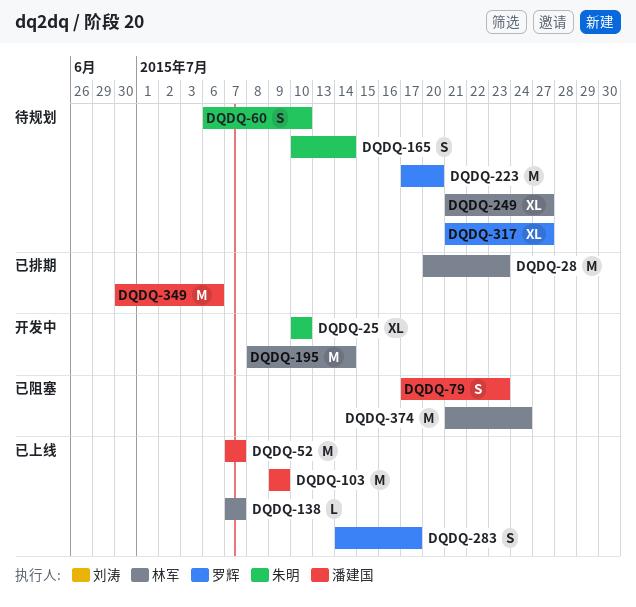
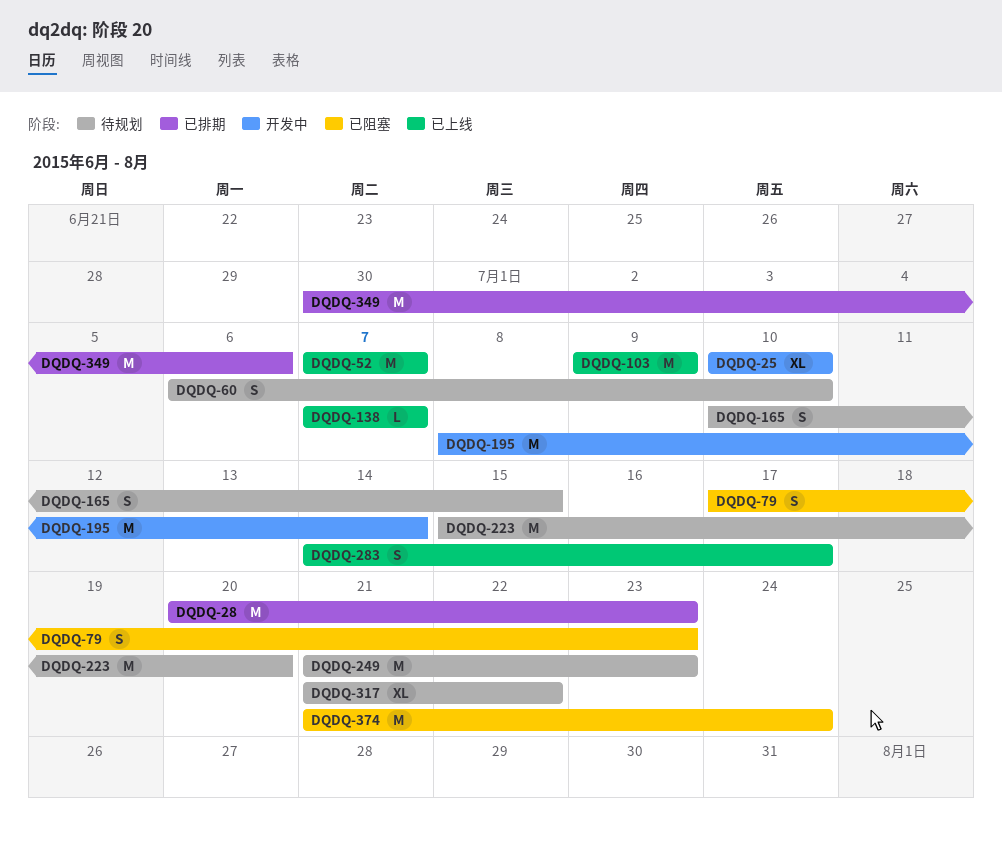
DQDQ-165, due: Jul 14 -> Jul 15
DQDQ-223, start: Jul 17 -> Jul 15
DQDQ-249, estimate: XL -> M
DQDQ-249, due: Jul 27 -> Jul 23
DQDQ-317, due: Jul 27 -> Jul 22

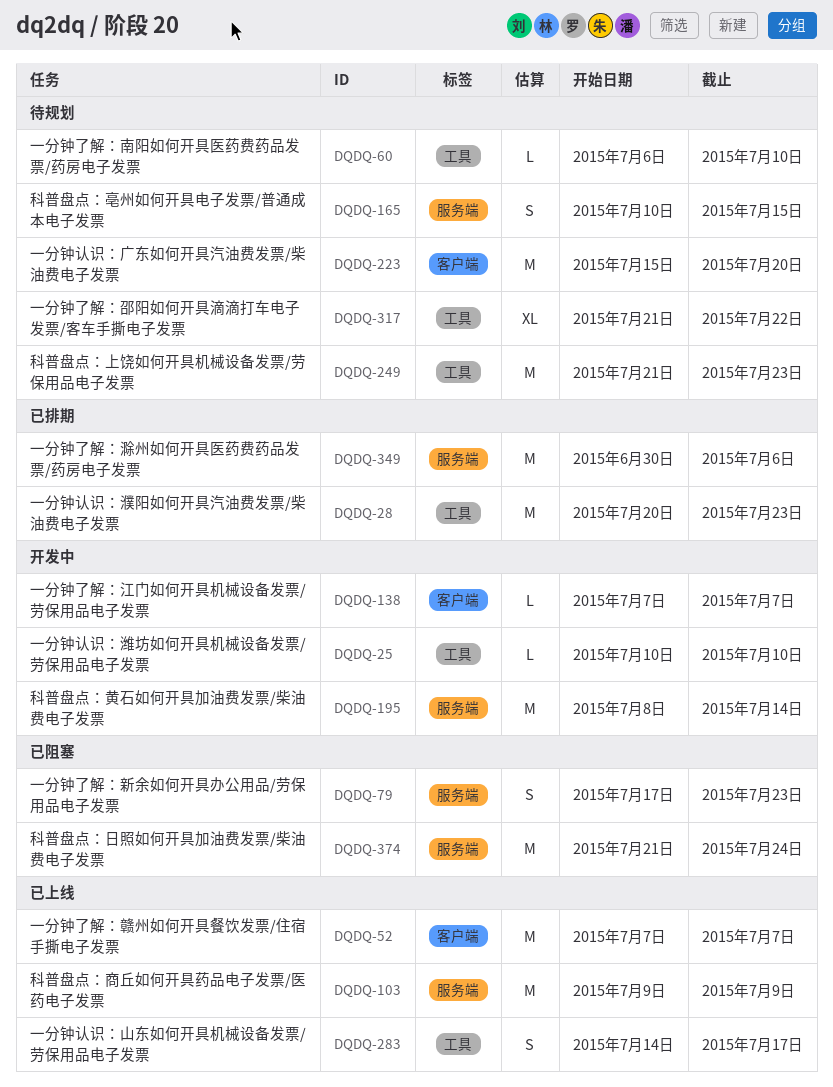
DQDQ-25, estimate: XL -> L
DQDQ-60, estimate: S -> L
DQDQ-138, status: 已上线 -> 开发中

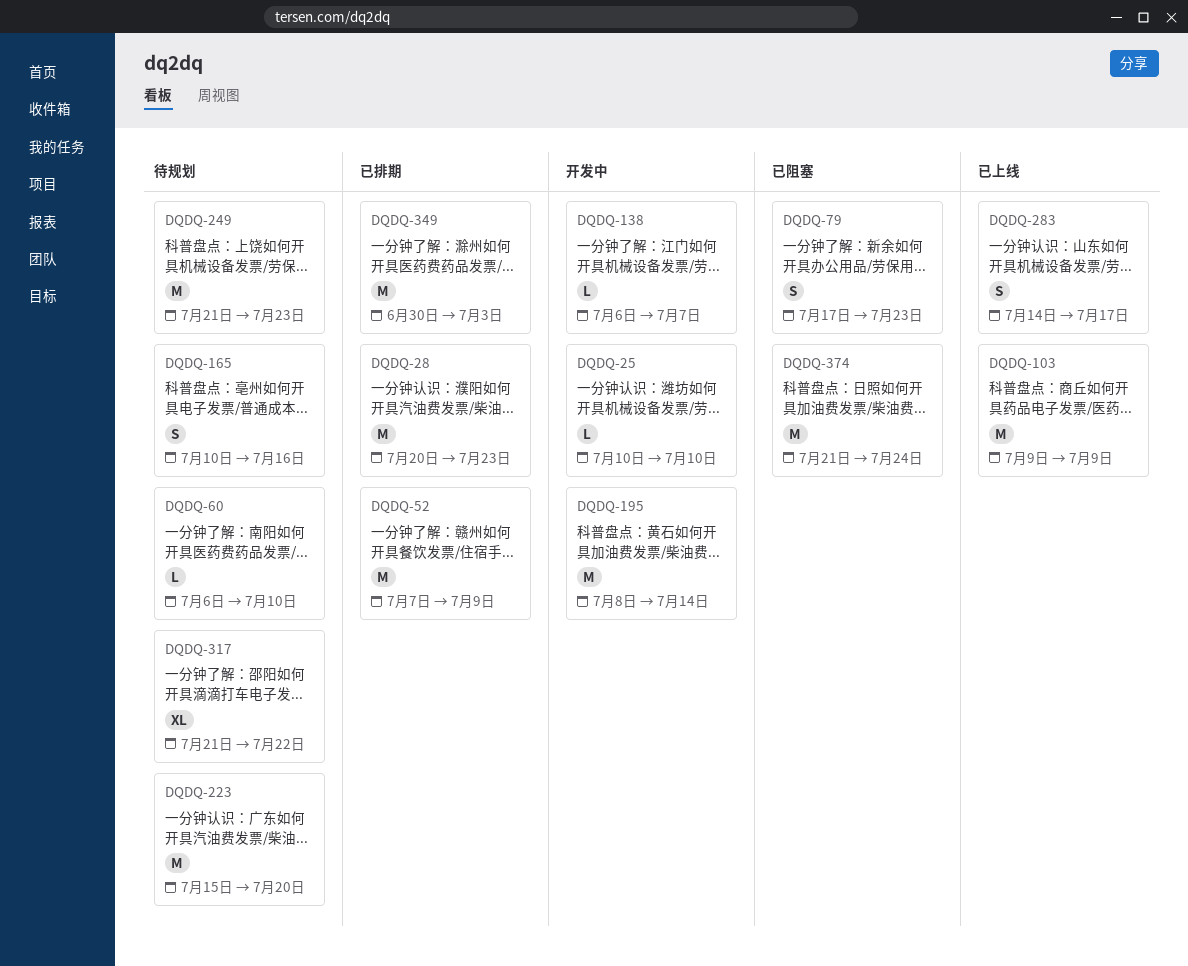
DQDQ-52, status: 已上线 -> 已排期
DQDQ-52, due: Jul 7 -> Jul 9
DQDQ-138, start: Jul 7 -> Jul 6
DQDQ-165, due: Jul 15 -> Jul 16
DQDQ-349, due: Jul 6 -> Jul 3

